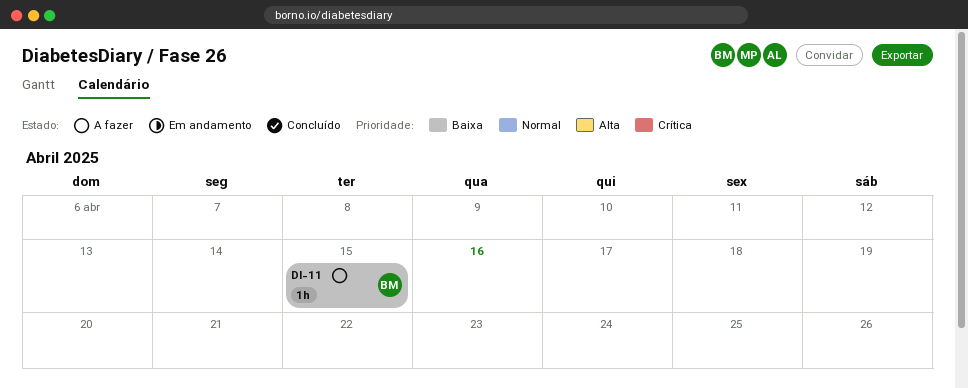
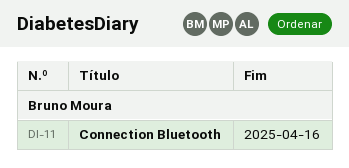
DI-11, due: Apr 15 -> Apr 16

